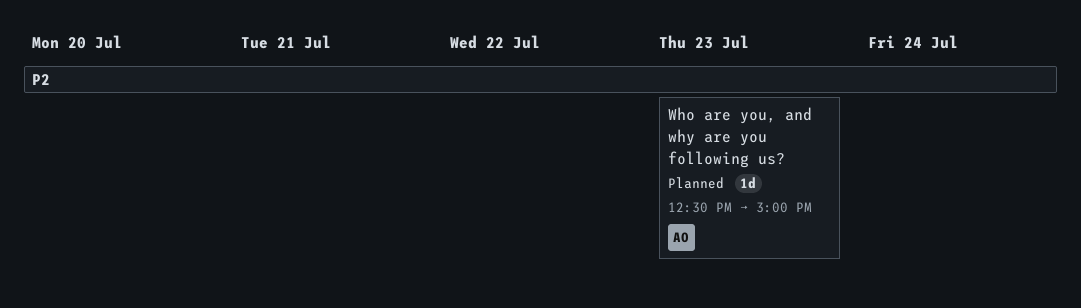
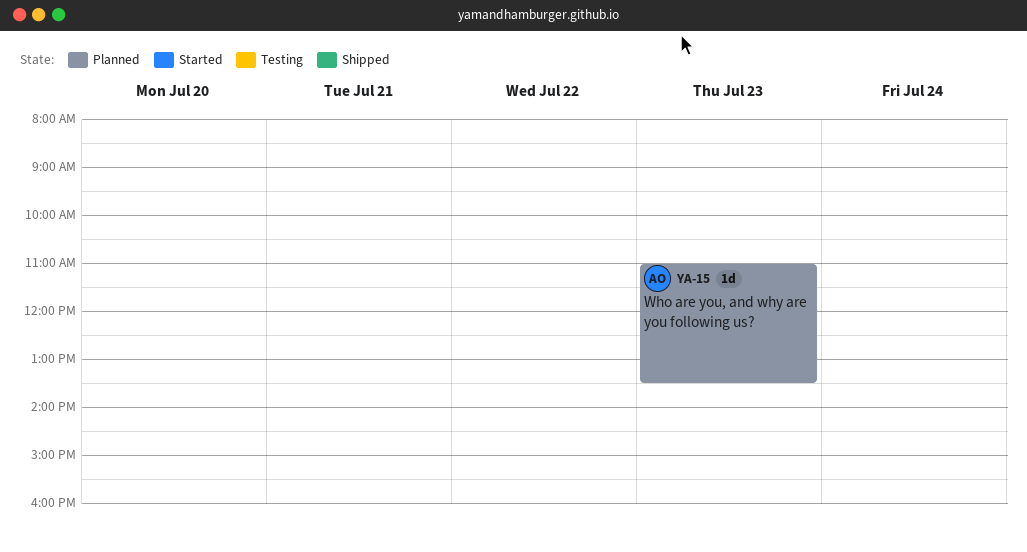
Who are you, and why are you following us?, begins: 12:30 -> 11:00
Who are you, and why are you following us?, ends: 15:00 -> 13:30

